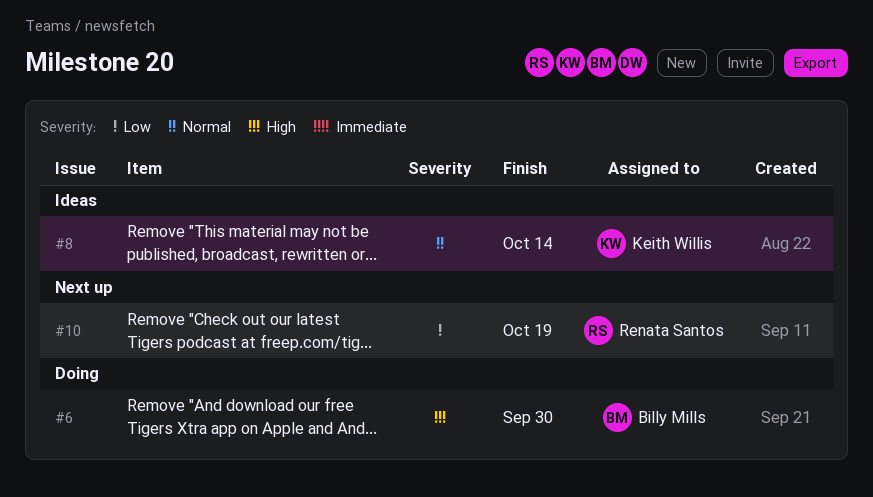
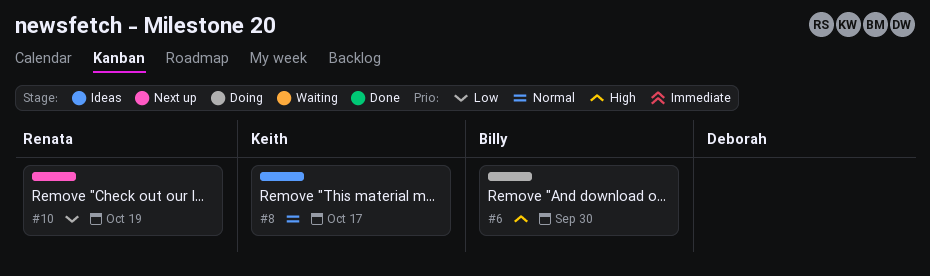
#8, due: Oct 14 -> Oct 17

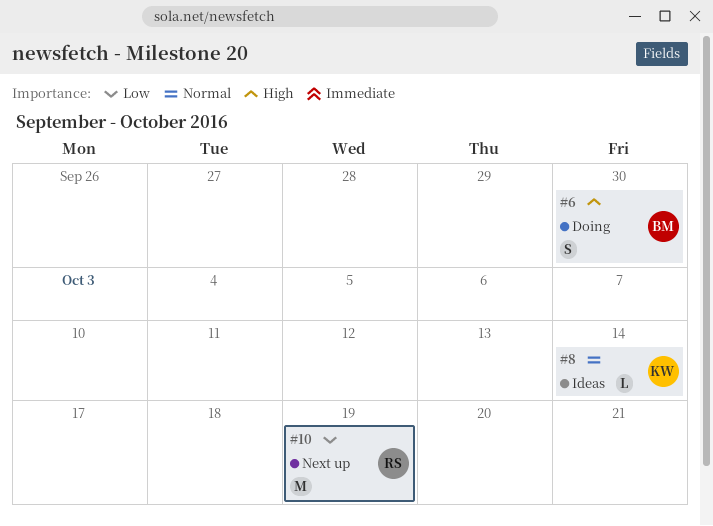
#8, due: Oct 17 -> Oct 14

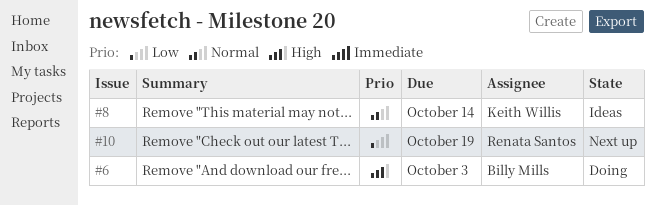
#6, due: Sep 30 -> Oct 3

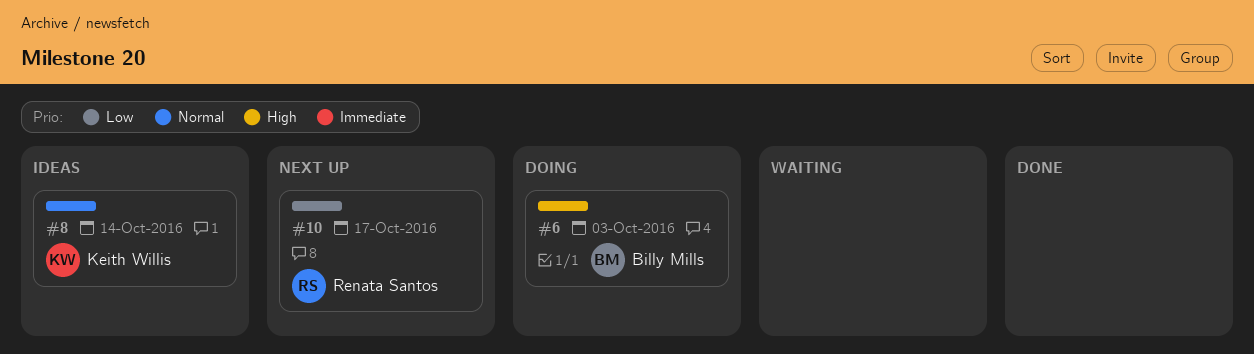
#10, due: Oct 19 -> Oct 17

